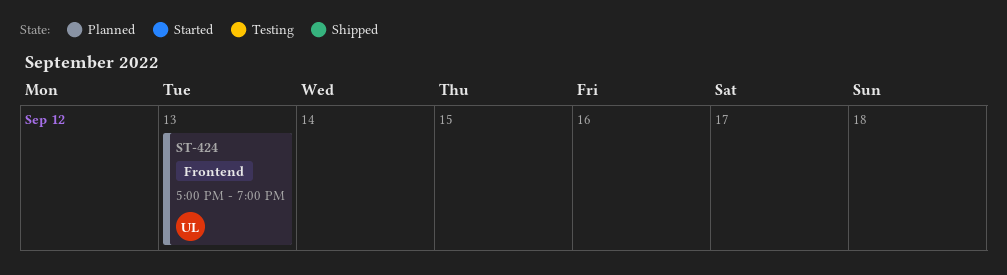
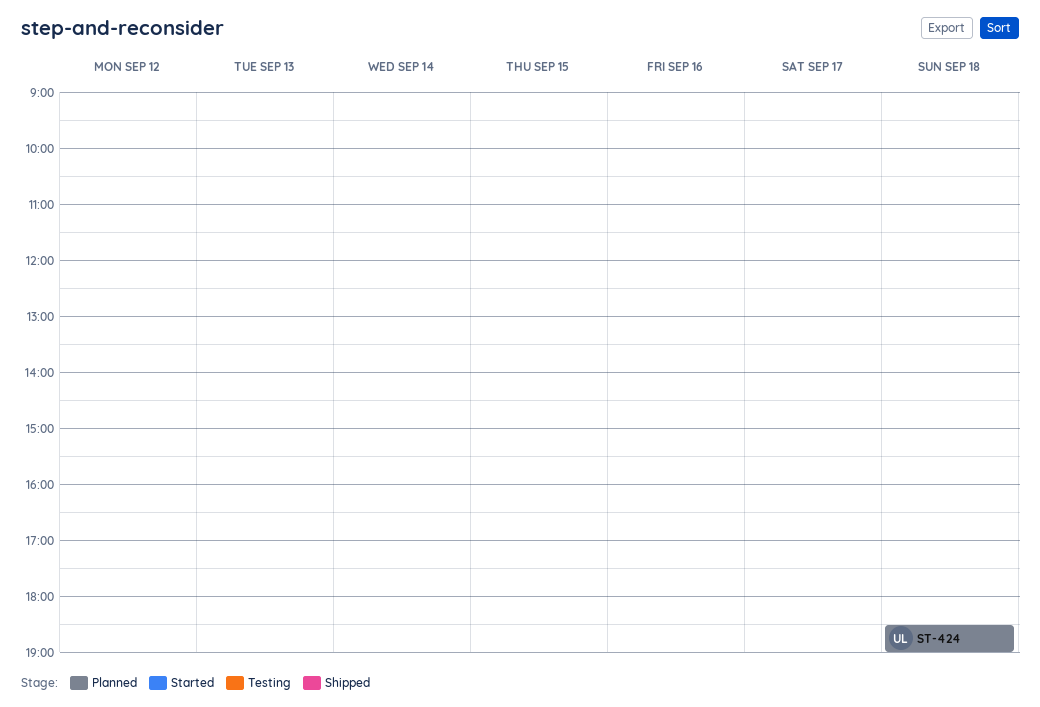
ST-424, day: Sep 13 -> Sep 18
ST-424, begins: 17:00 -> 18:30

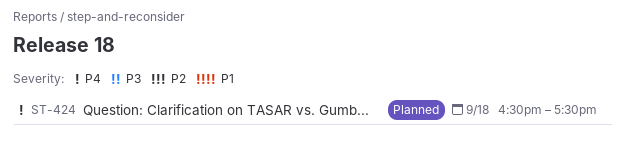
ST-424, begins: 18:30 -> 16:30
ST-424, ends: 19:00 -> 17:30

